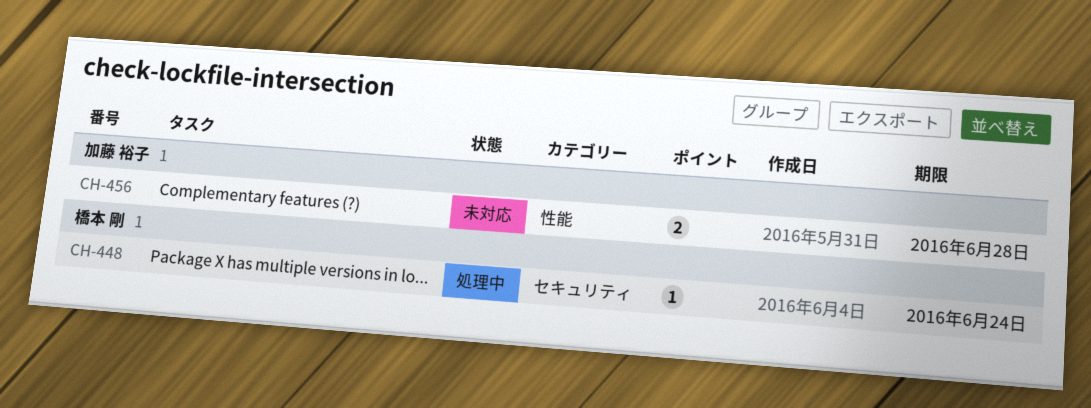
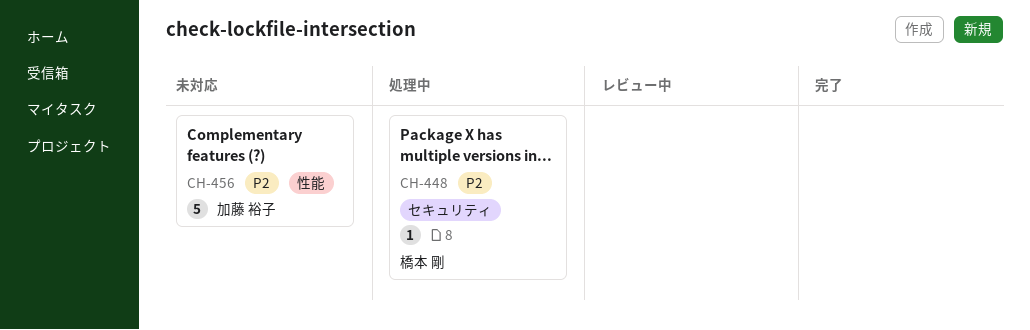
CH-456, estimate: 2 -> 5

